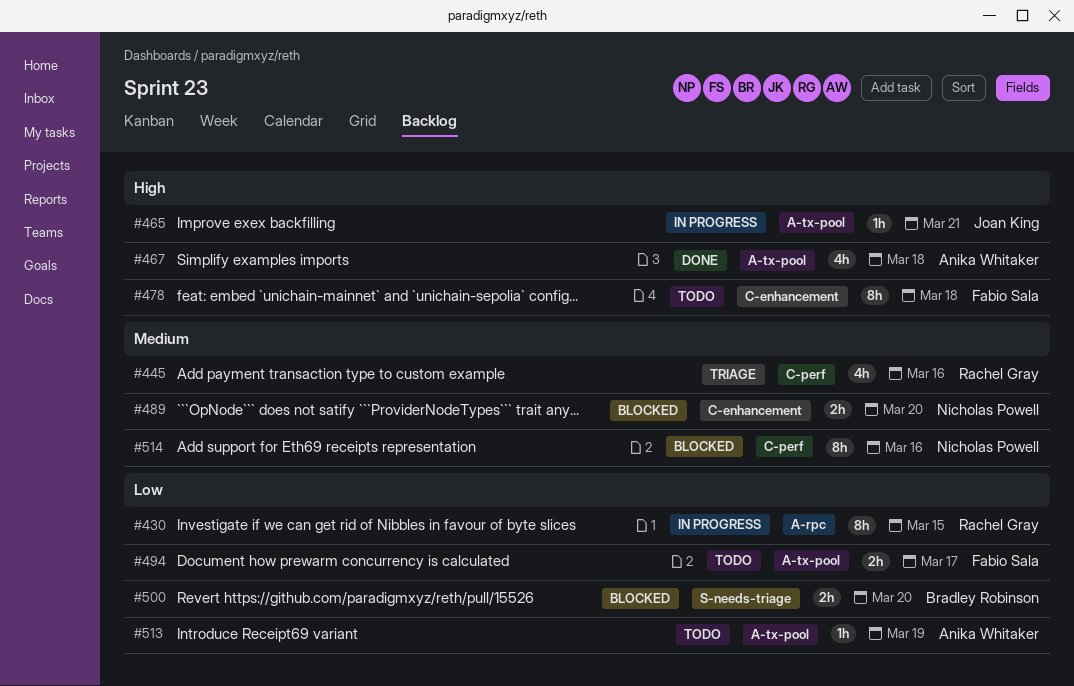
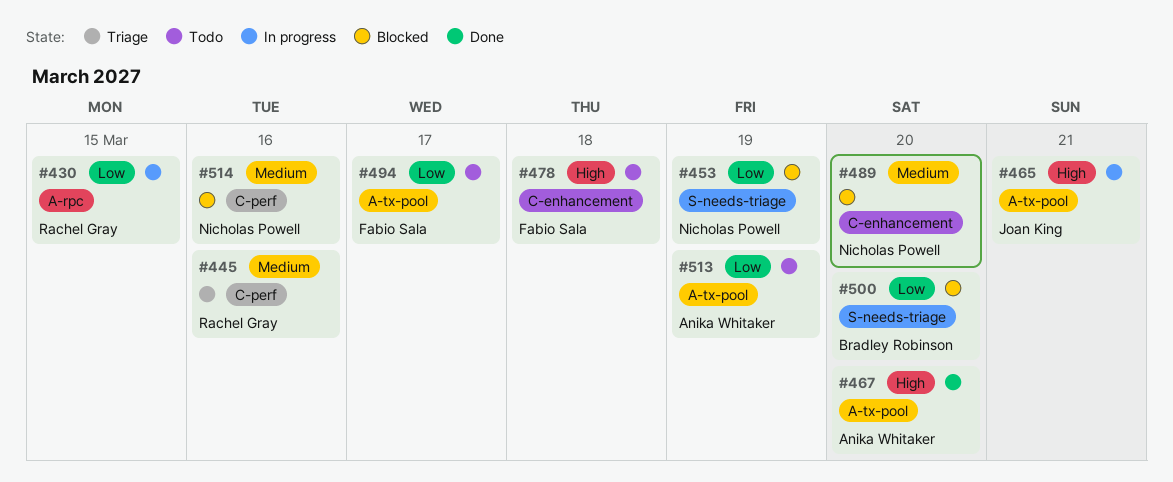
#453: none -> present
#467, due: Mar 18 -> Mar 20

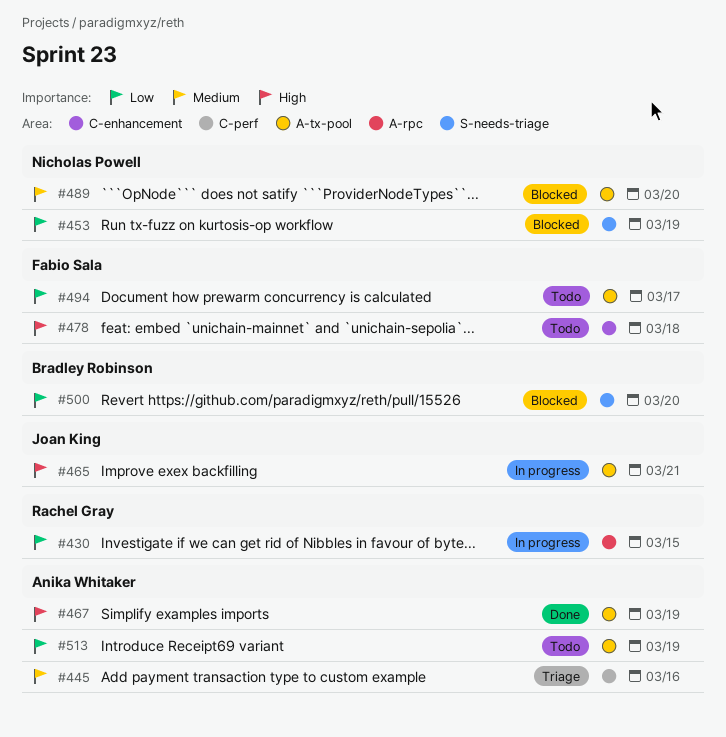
#445, owner: Rachel Gray -> Anika Whitaker
#467, due: Mar 20 -> Mar 19
#489, label: C-enhancement -> A-tx-pool
#514: present -> none

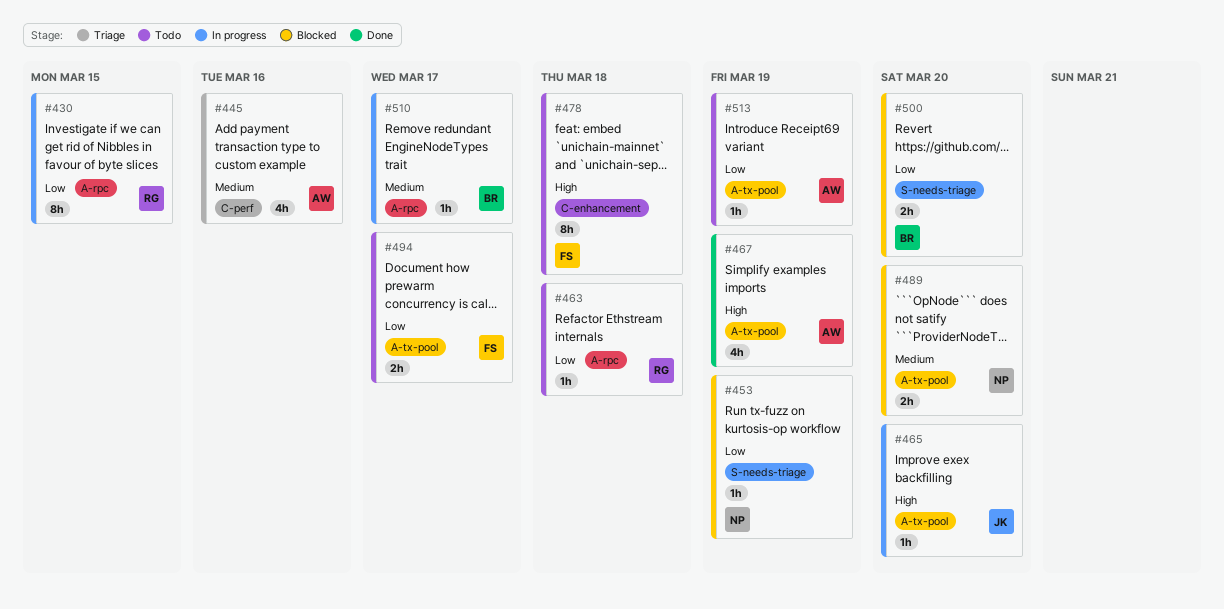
#463: none -> present
#465, due: Mar 21 -> Mar 20
#510: none -> present

